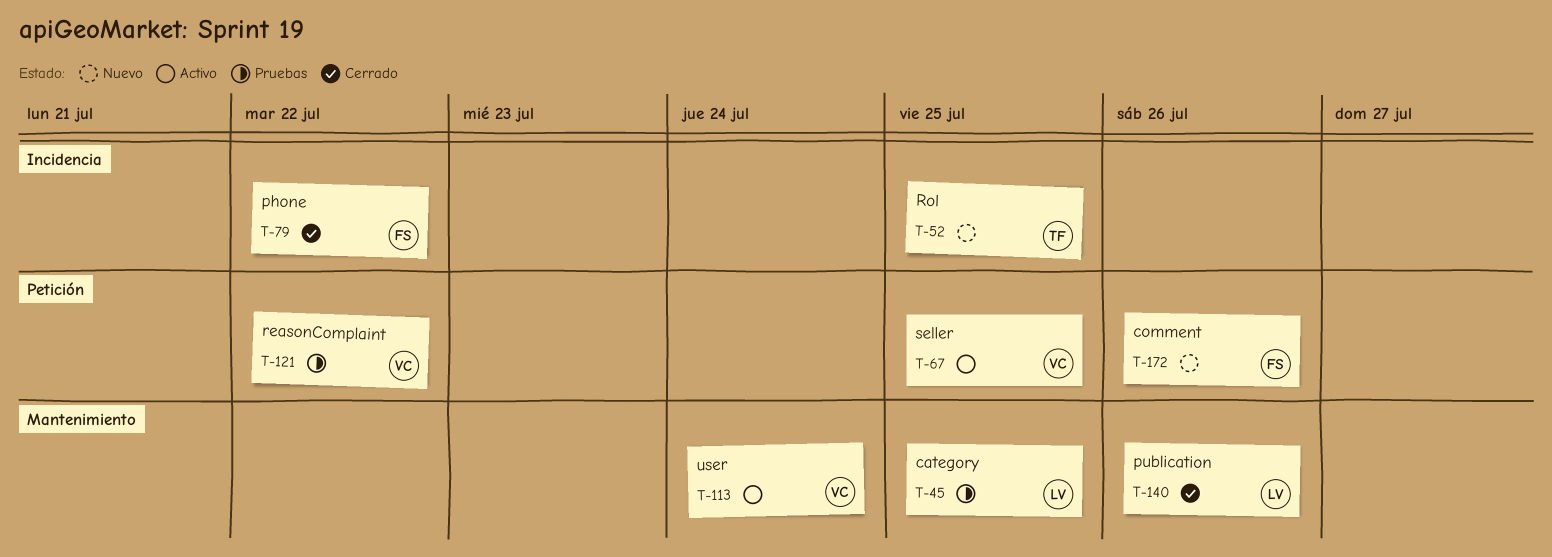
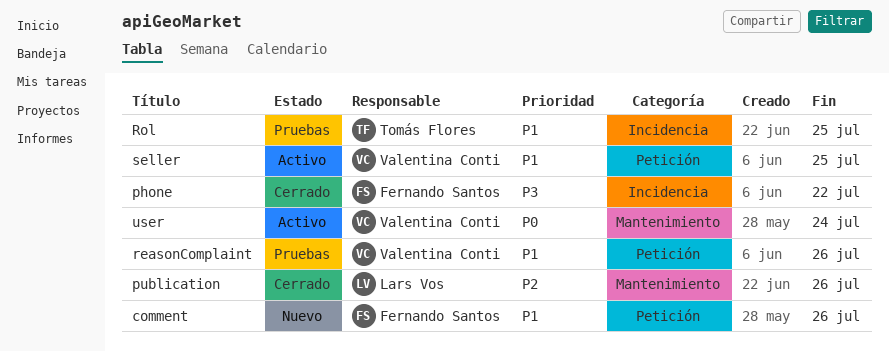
category: present -> none
reasonComplaint, due: Jul 22 -> Jul 26
Rol, status: Nuevo -> Pruebas

